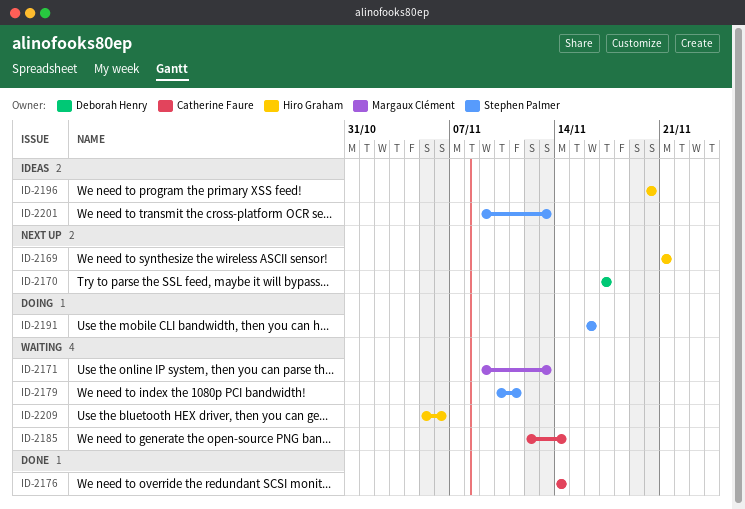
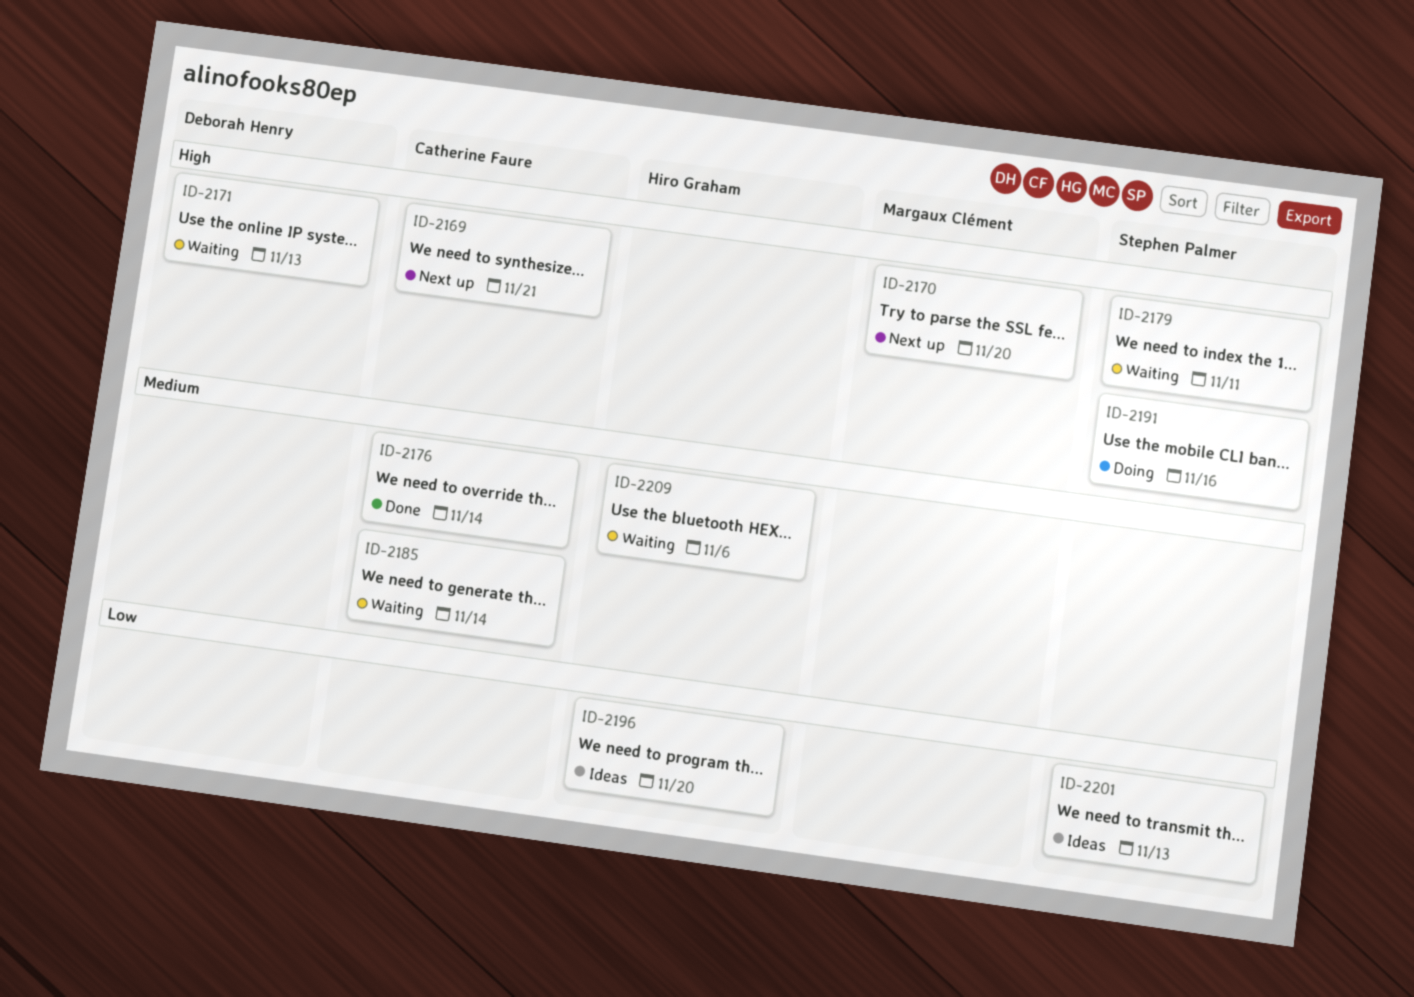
ID-2169, owner: Hiro Graham -> Catherine Faure
ID-2170, owner: Deborah Henry -> Margaux Clément
ID-2170, due: Nov 17 -> Nov 20
ID-2171, owner: Margaux Clément -> Deborah Henry

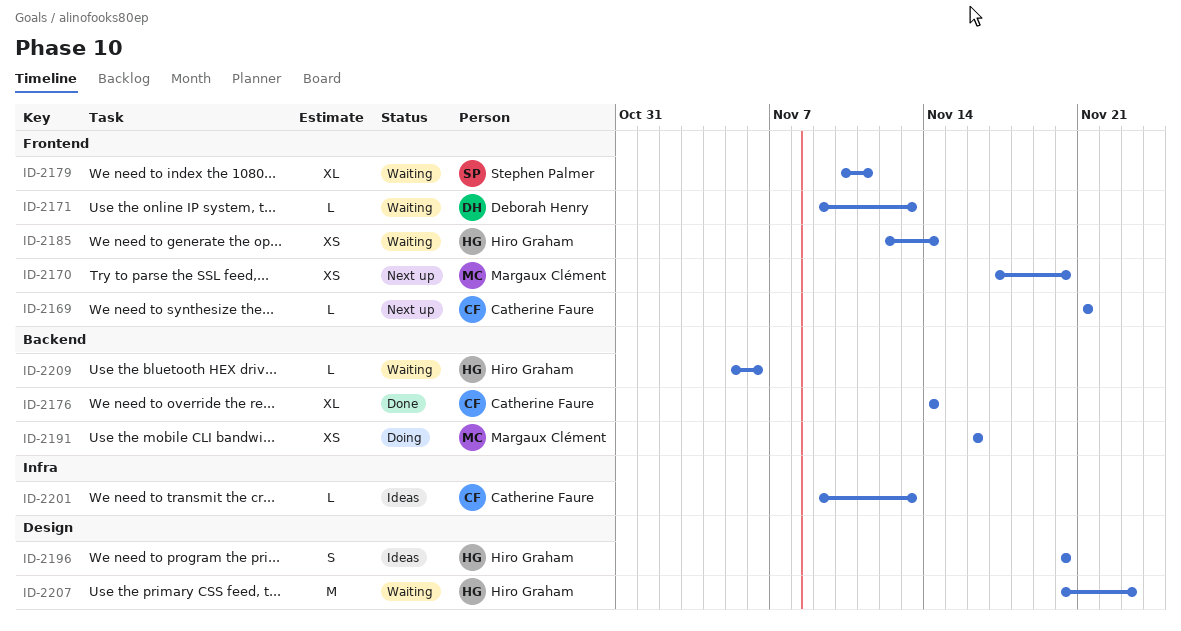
ID-2185, owner: Catherine Faure -> Hiro Graham
ID-2191, owner: Stephen Palmer -> Margaux Clément
ID-2201, owner: Stephen Palmer -> Catherine Faure
ID-2207: none -> present

